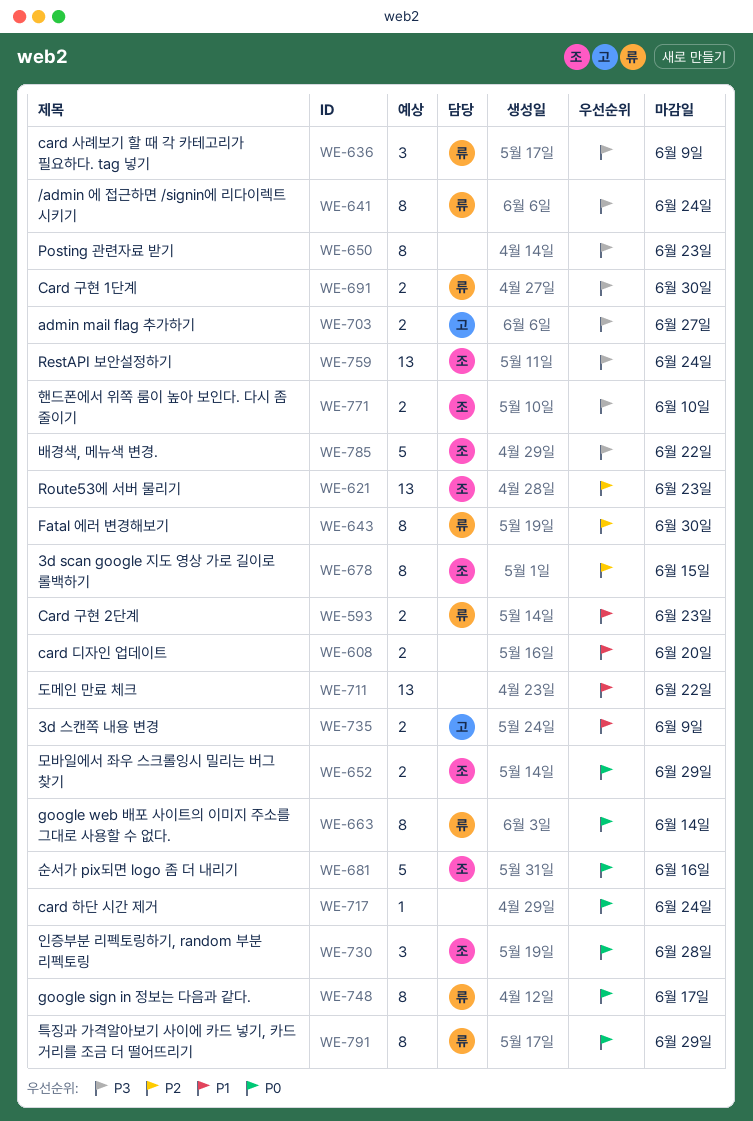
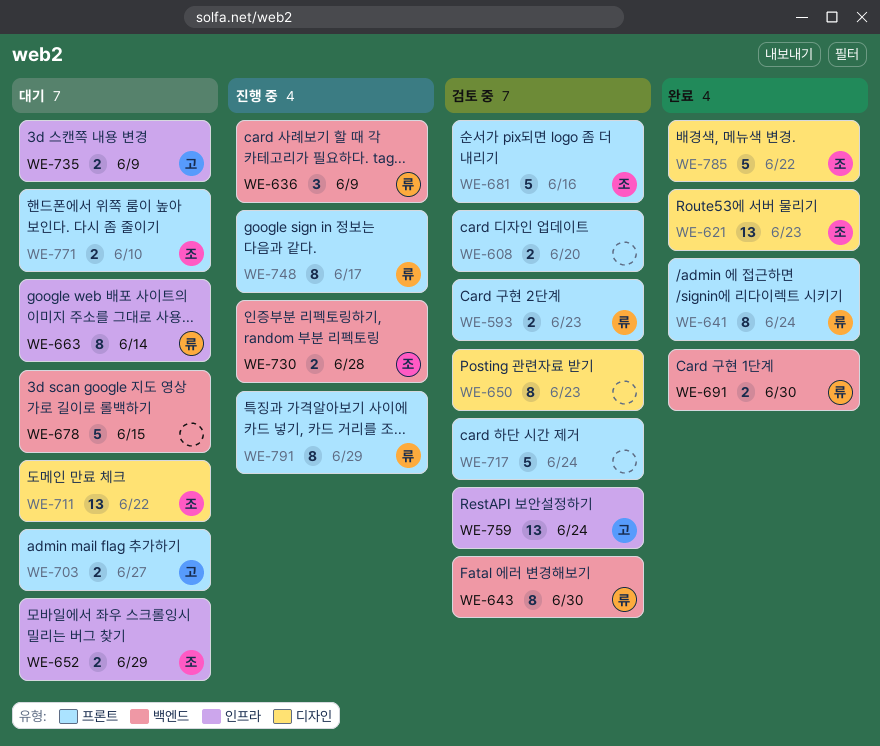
WE-678, owner: 조 -> none
WE-678, estimate: 8 -> 5
WE-711, owner: none -> 조
WE-717, estimate: 1 -> 5
WE-730, estimate: 3 -> 2
WE-759, owner: 조 -> 고

